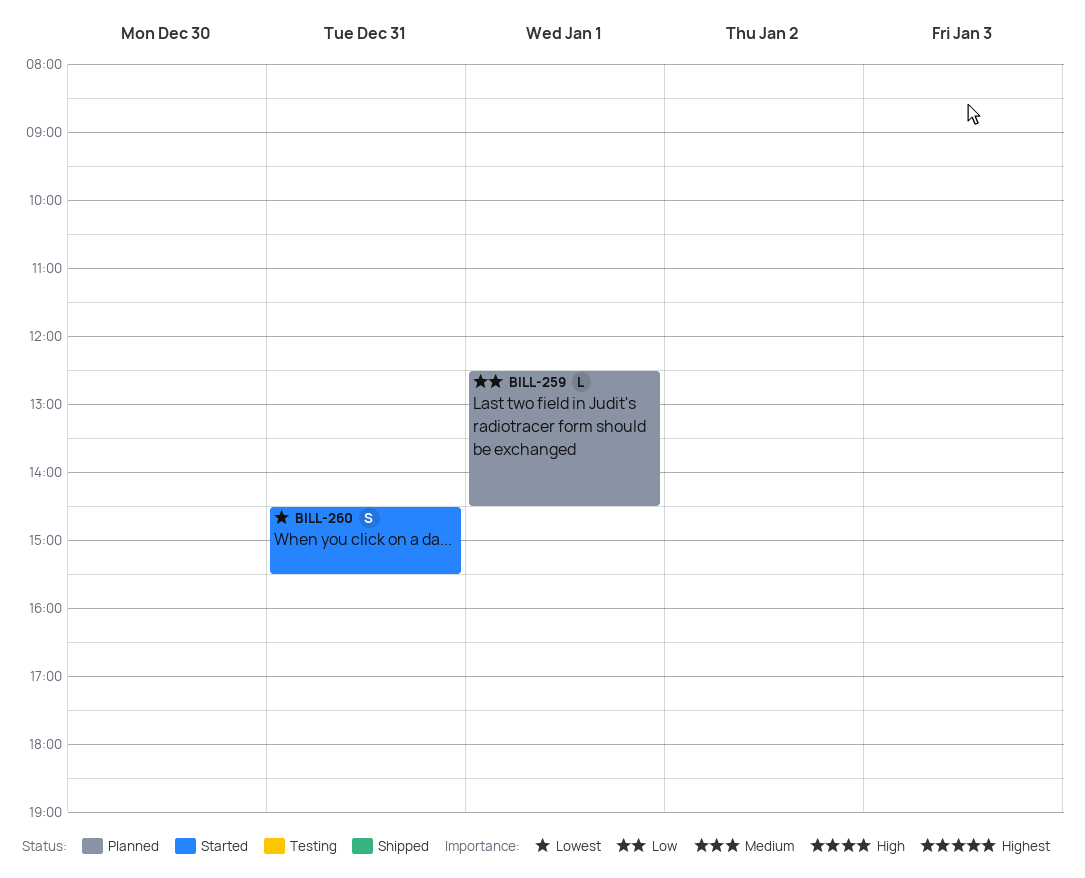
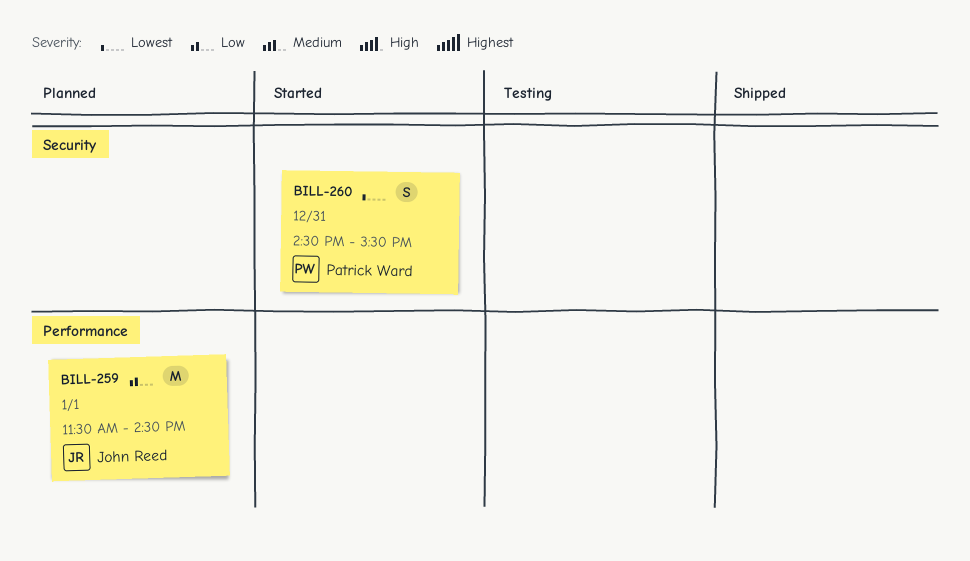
BILL-259, estimate: L -> M
BILL-259, begins: 12:30 -> 11:30

